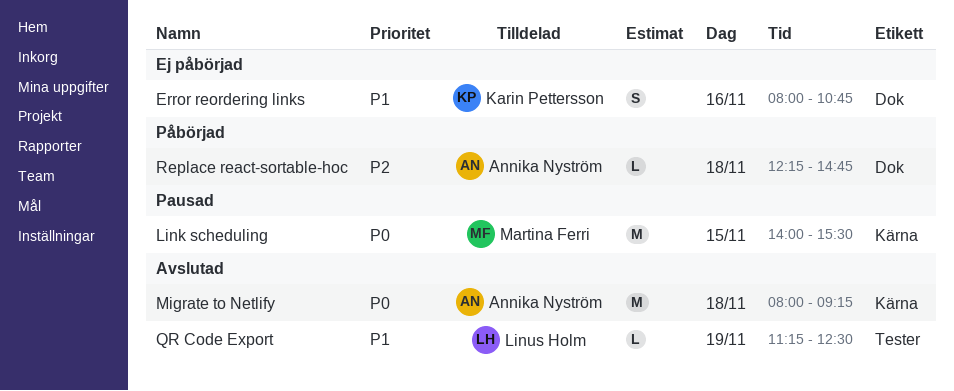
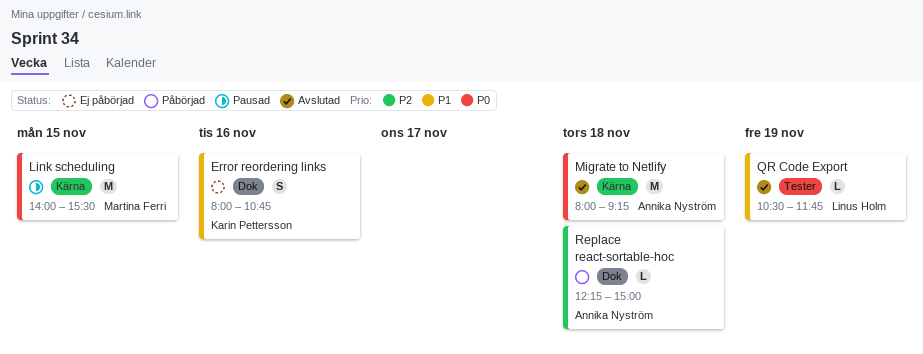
QR Code Export, begins: 11:15 -> 10:30
QR Code Export, ends: 12:30 -> 11:45
Replace react-sortable-hoc, ends: 14:45 -> 15:00

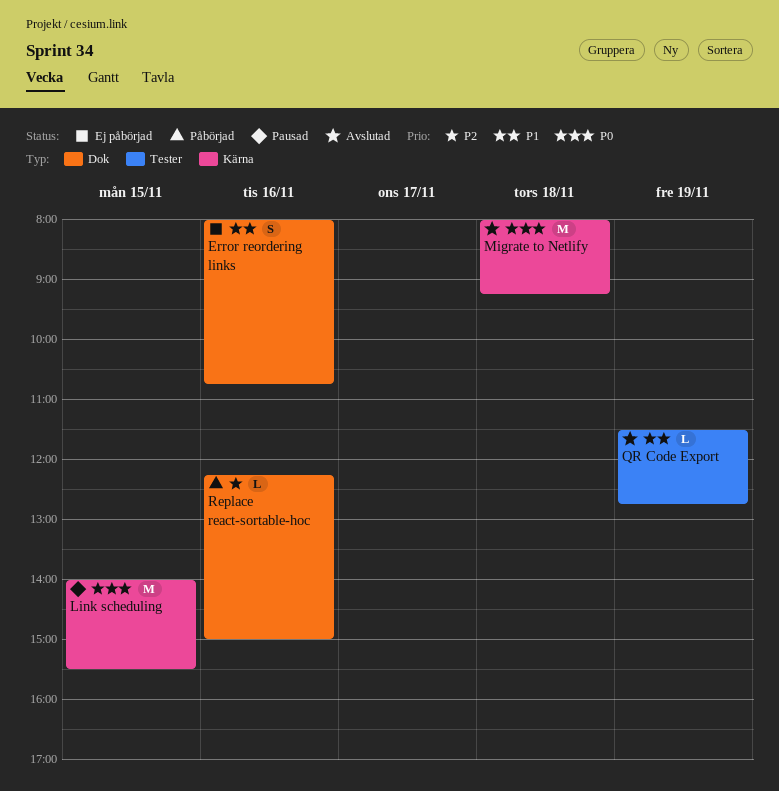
QR Code Export, begins: 10:30 -> 11:30
QR Code Export, ends: 11:45 -> 12:45
Replace react-sortable-hoc, day: Nov 18 -> Nov 16

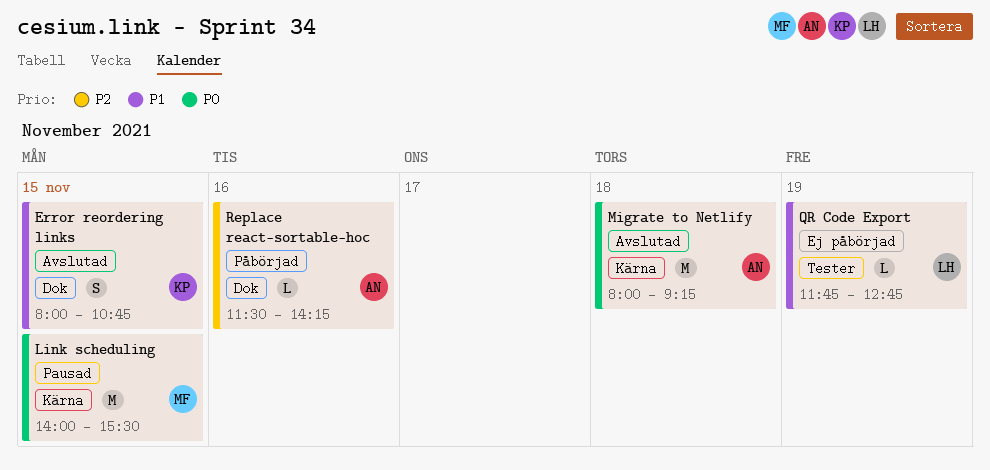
Error reordering links, status: Ej påbörjad -> Avslutad
Error reordering links, day: Nov 16 -> Nov 15
QR Code Export, status: Avslutad -> Ej påbörjad
QR Code Export, begins: 11:30 -> 11:45
Replace react-sortable-hoc, begins: 12:15 -> 11:30
Replace react-sortable-hoc, ends: 15:00 -> 14:15

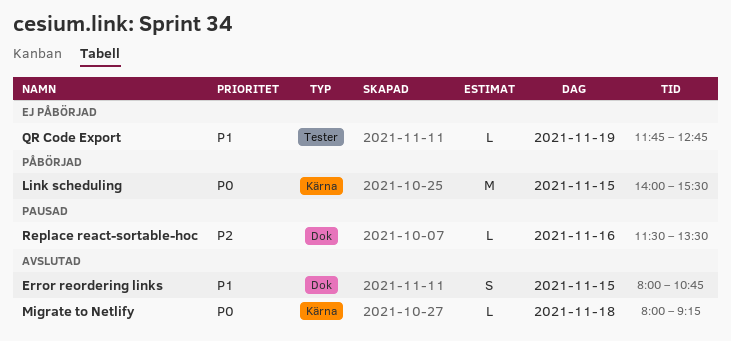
Link scheduling, status: Pausad -> Påbörjad
Migrate to Netlify, estimate: M -> L
Replace react-sortable-hoc, status: Påbörjad -> Pausad
Replace react-sortable-hoc, ends: 14:15 -> 13:30

